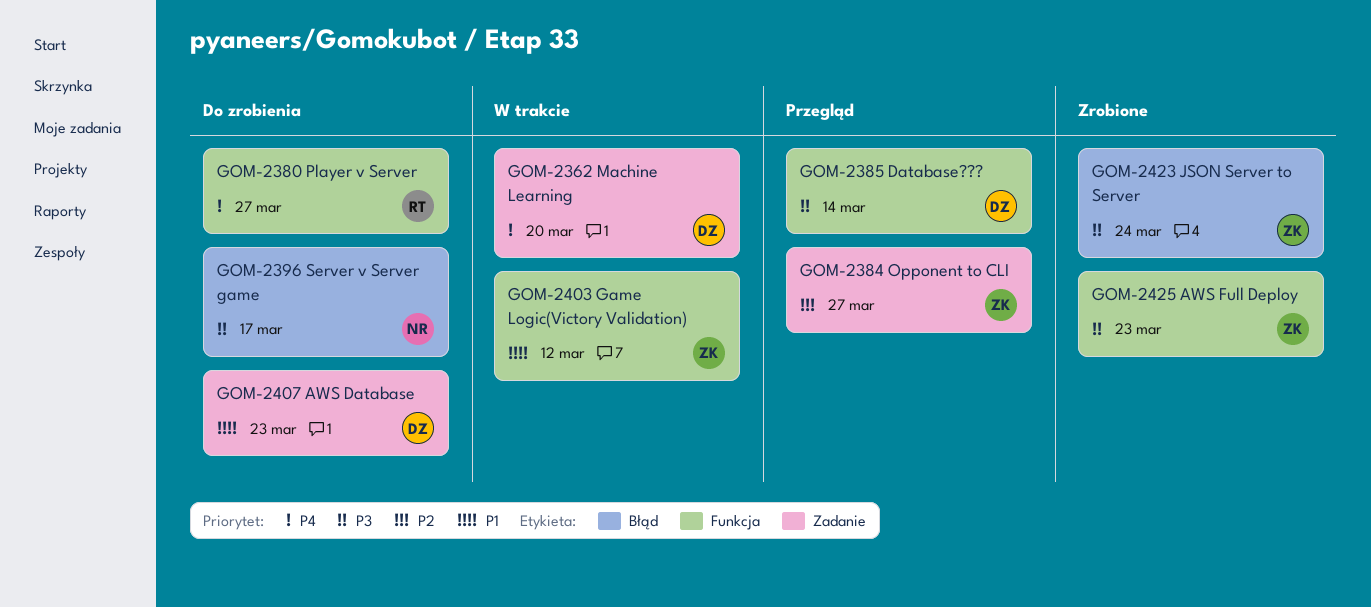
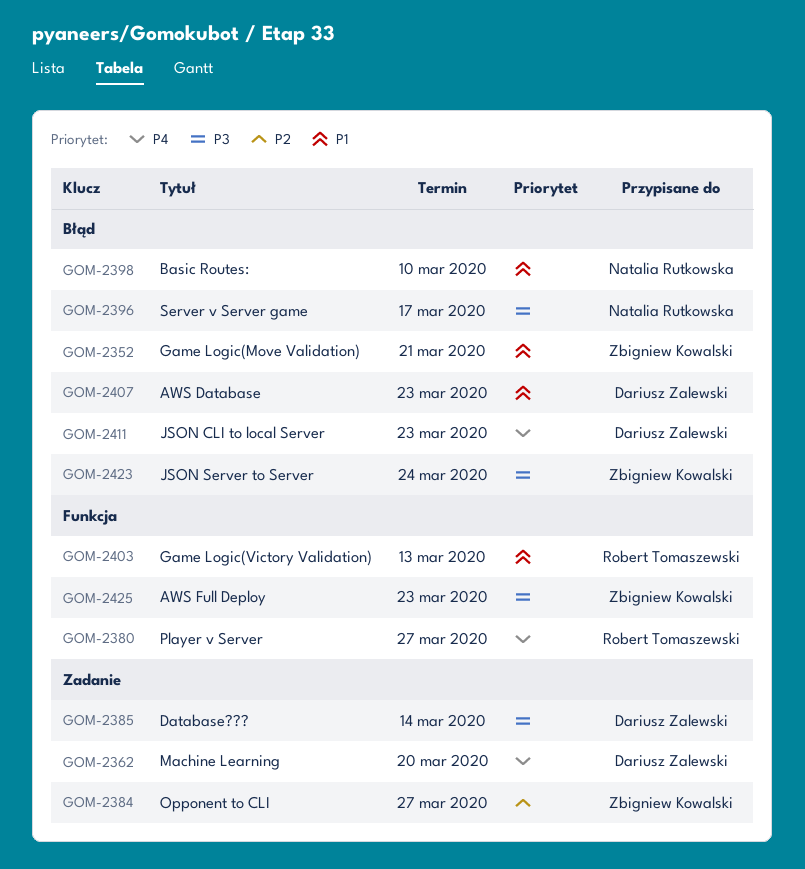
GOM-2352: none -> present
GOM-2385, label: Funkcja -> Zadanie
GOM-2398: none -> present
GOM-2403, owner: Zbigniew Kowalski -> Robert Tomaszewski
GOM-2403, due: Mar 12 -> Mar 13
GOM-2407, label: Zadanie -> Błąd
GOM-2411: none -> present

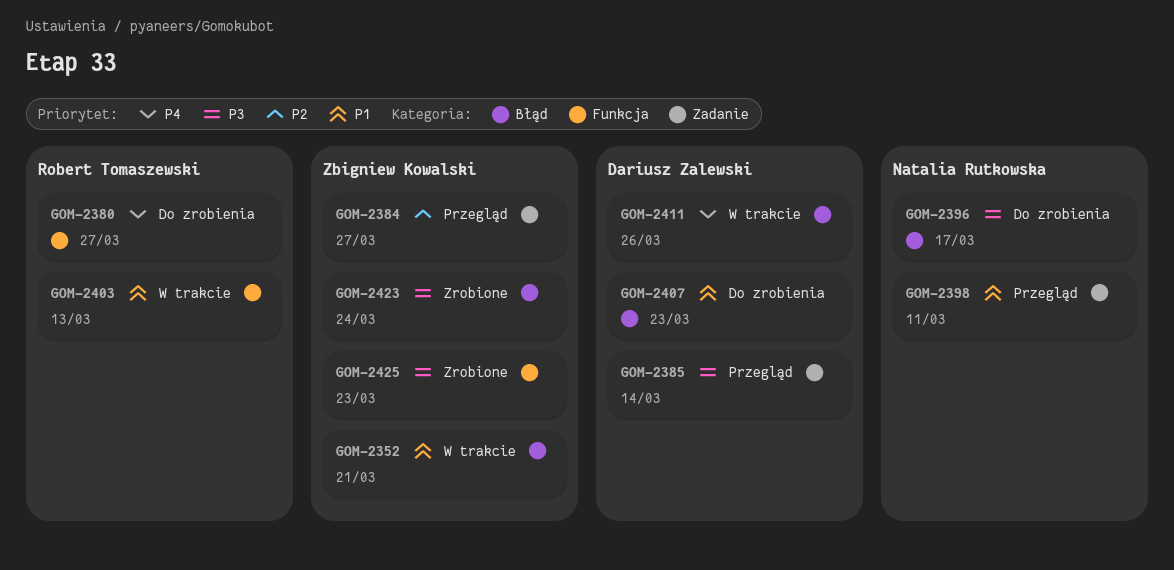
GOM-2362: present -> none
GOM-2398, label: Błąd -> Zadanie
GOM-2398, due: Mar 10 -> Mar 11
GOM-2411, due: Mar 23 -> Mar 26

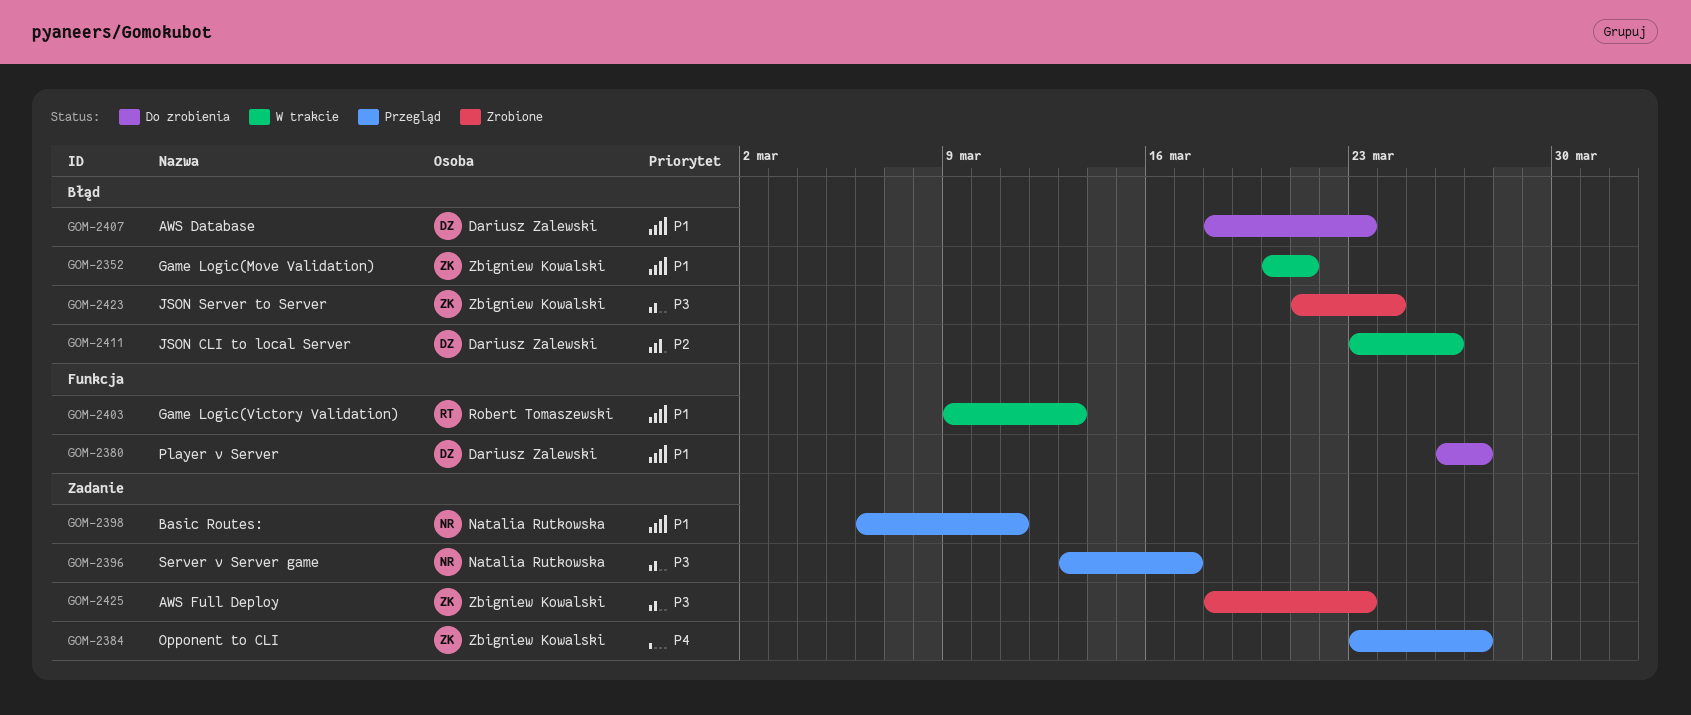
GOM-2380, owner: Robert Tomaszewski -> Dariusz Zalewski
GOM-2380, priority: P4 -> P1
GOM-2384, priority: P2 -> P4
GOM-2385: present -> none
GOM-2396, status: Do zrobienia -> Przegląd
GOM-2396, label: Błąd -> Zadanie
GOM-2411, priority: P4 -> P2
GOM-2425, label: Funkcja -> Zadanie

